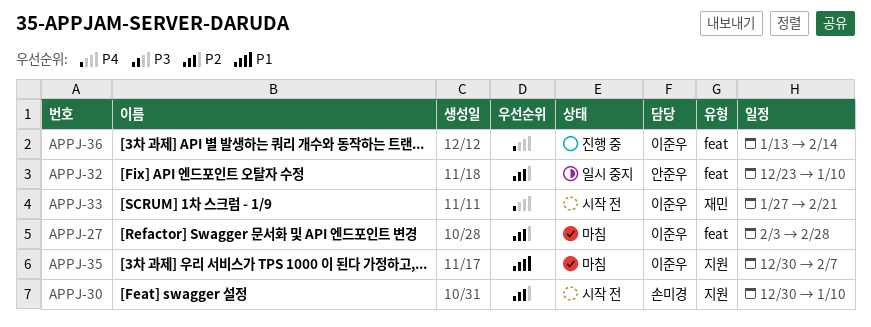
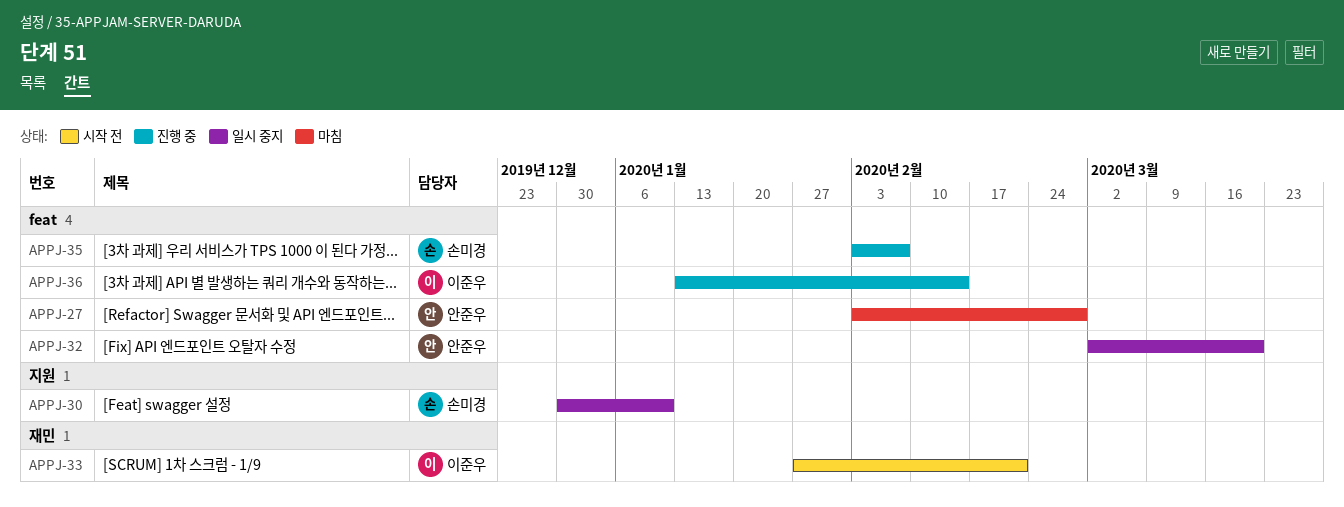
APPJ-27, owner: 이준우 -> 안준우
APPJ-30, status: 시작 전 -> 일시 중지
APPJ-32, start: Dec 23 -> Mar 2
APPJ-32, due: Jan 10 -> Mar 20
APPJ-35, status: 마침 -> 진행 중
APPJ-35, owner: 이준우 -> 손미경
APPJ-35, label: 지원 -> feat
APPJ-35, start: Dec 30 -> Feb 3

